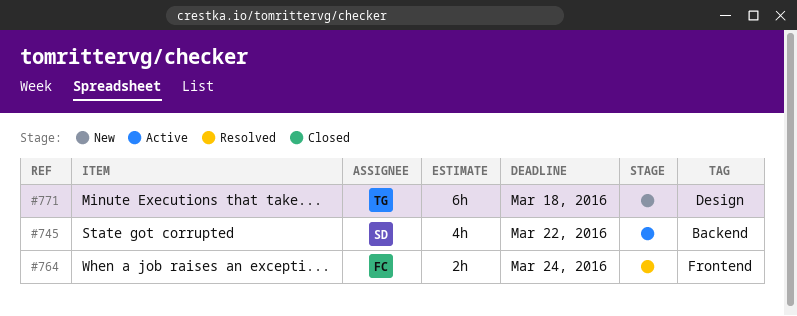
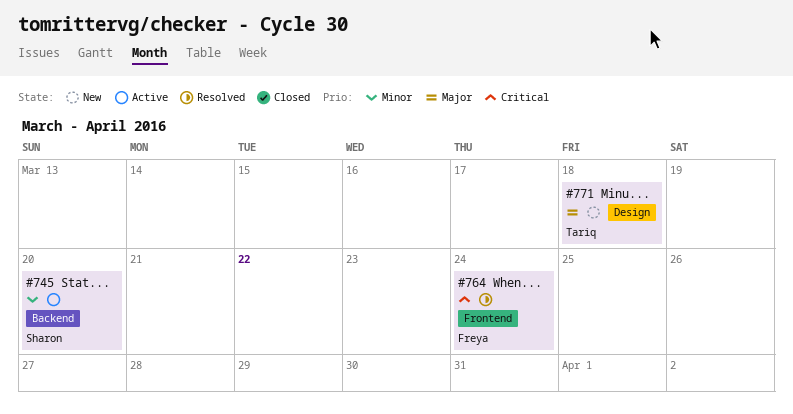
#745, due: Mar 22 -> Mar 20

